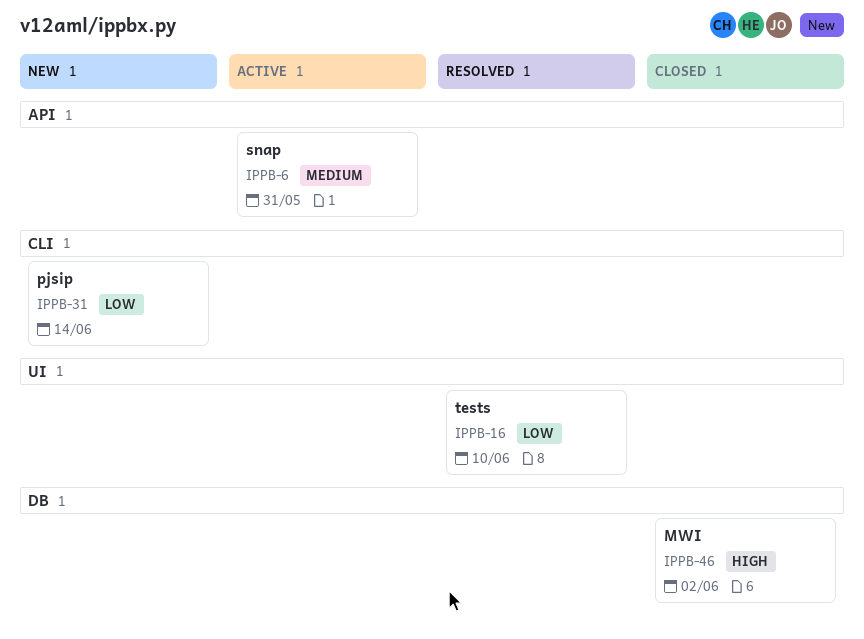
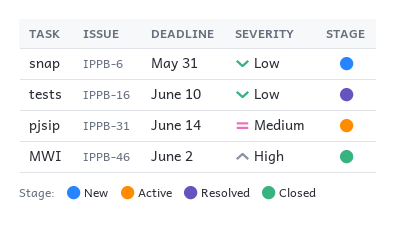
IPPB-6, status: Active -> New
IPPB-6, priority: Medium -> Low
IPPB-31, status: New -> Active
IPPB-31, priority: Low -> Medium

